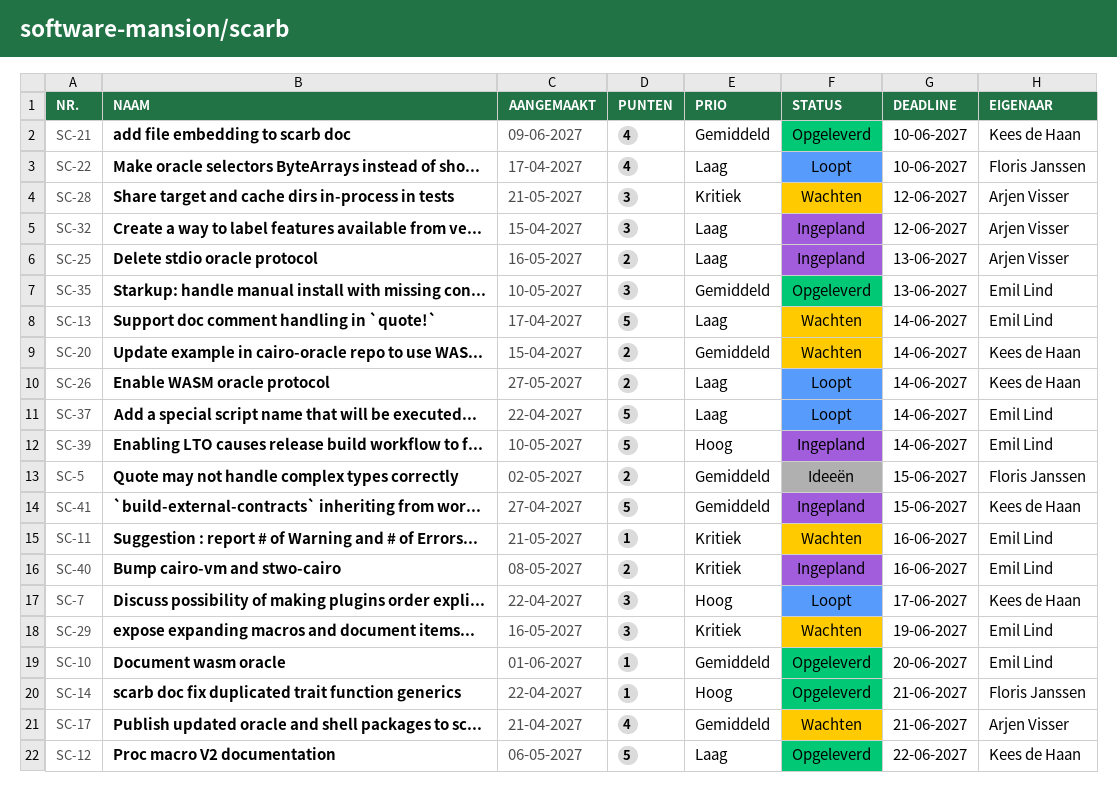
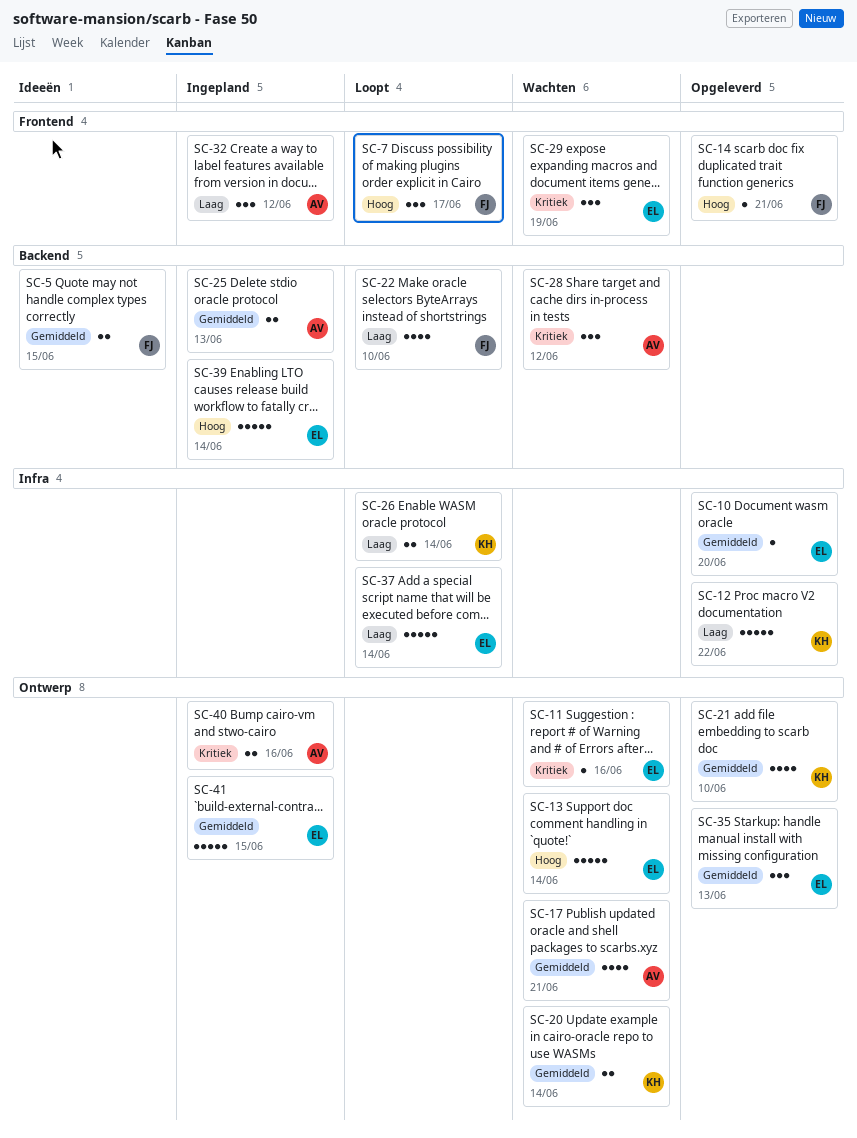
SC-7, owner: Kees de Haan -> Floris Janssen
SC-13, priority: Laag -> Hoog
SC-25, priority: Laag -> Gemiddeld
SC-40, owner: Emil Lind -> Arjen Visser
SC-41, owner: Kees de Haan -> Emil Lind

